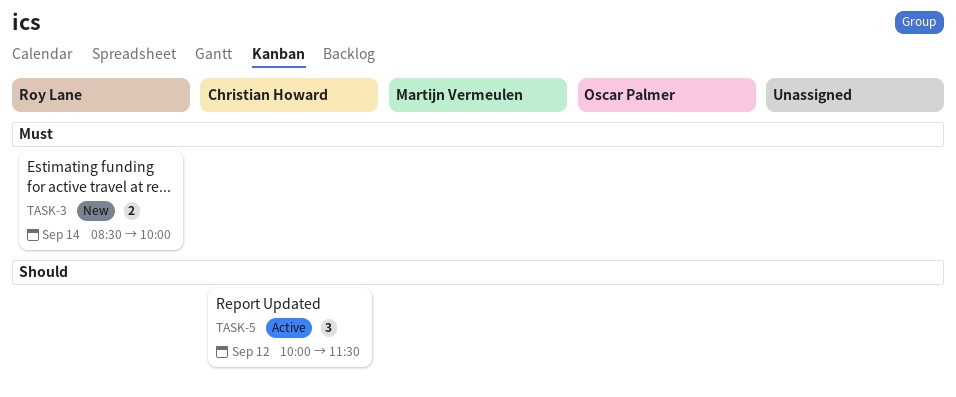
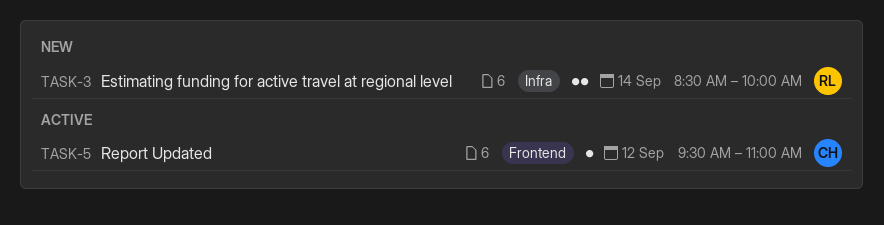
TASK-5, estimate: 3 -> 1
TASK-5, begins: 10:00 -> 09:30
TASK-5, ends: 11:30 -> 11:00

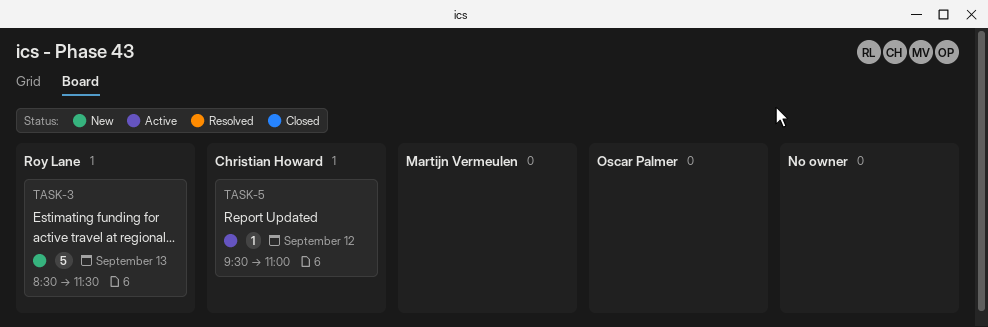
TASK-3, estimate: 2 -> 5
TASK-3, day: Sep 14 -> Sep 13
TASK-3, ends: 10:00 -> 11:30

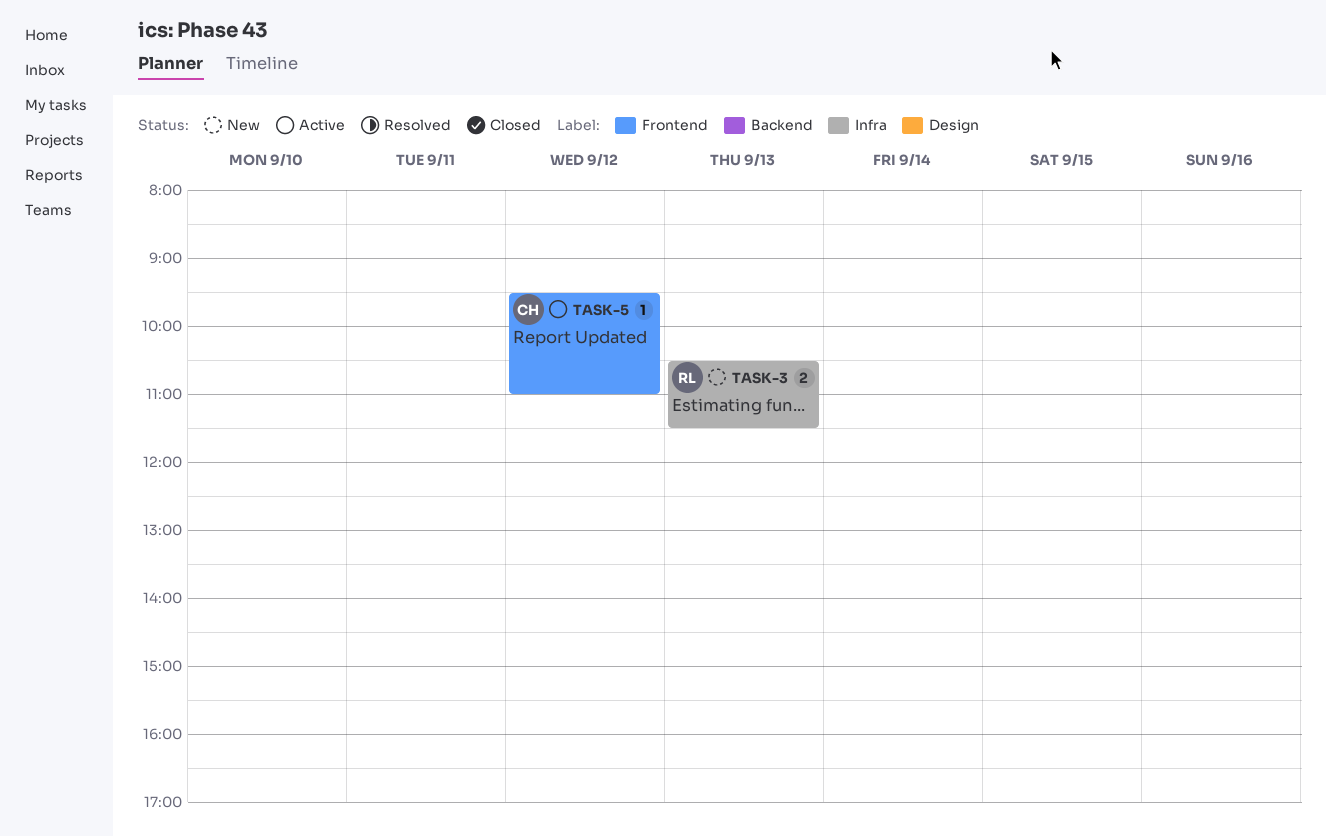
TASK-3, estimate: 5 -> 2
TASK-3, begins: 08:30 -> 10:30

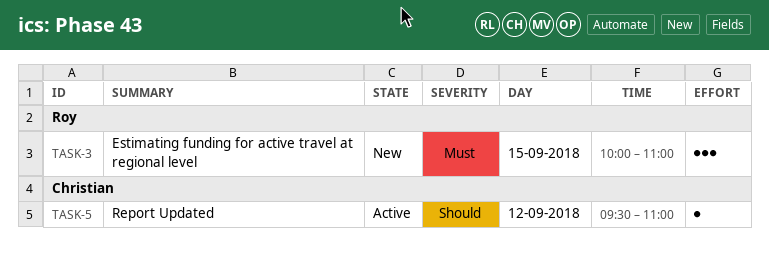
TASK-3, estimate: 2 -> 3
TASK-3, day: Sep 13 -> Sep 15
TASK-3, begins: 10:30 -> 10:00
TASK-3, ends: 11:30 -> 11:00

